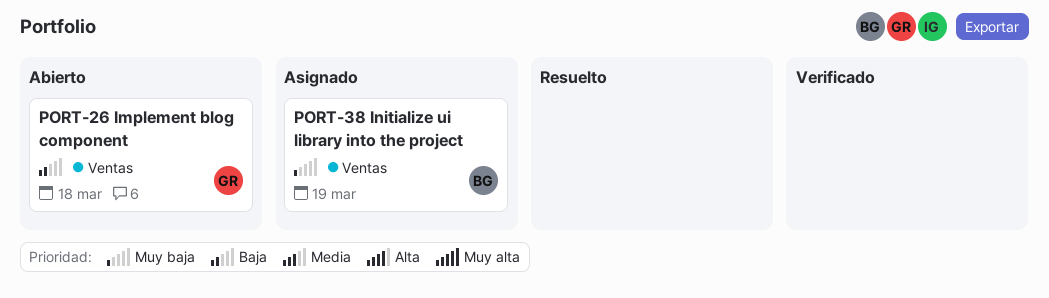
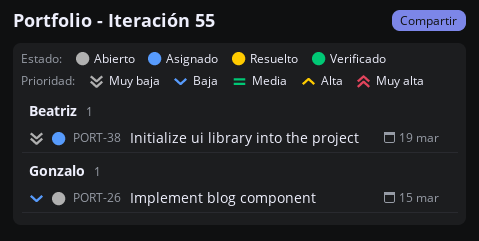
PORT-26, due: Mar 18 -> Mar 15

